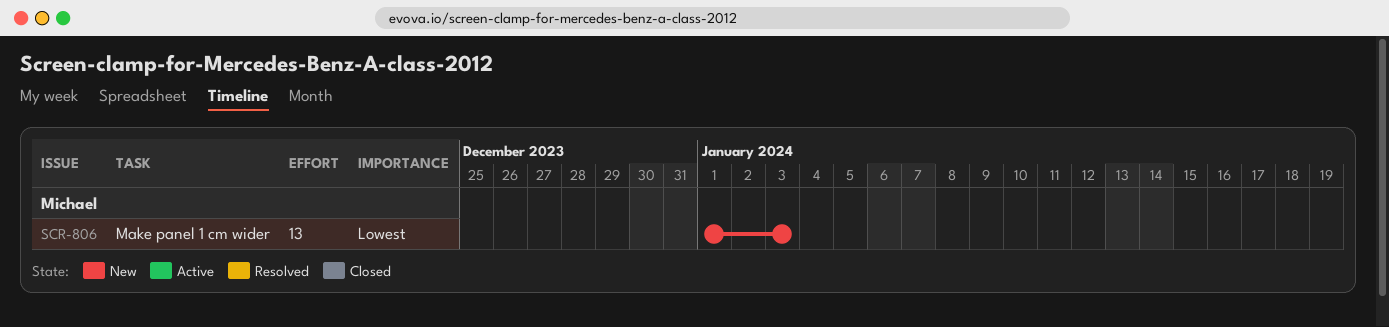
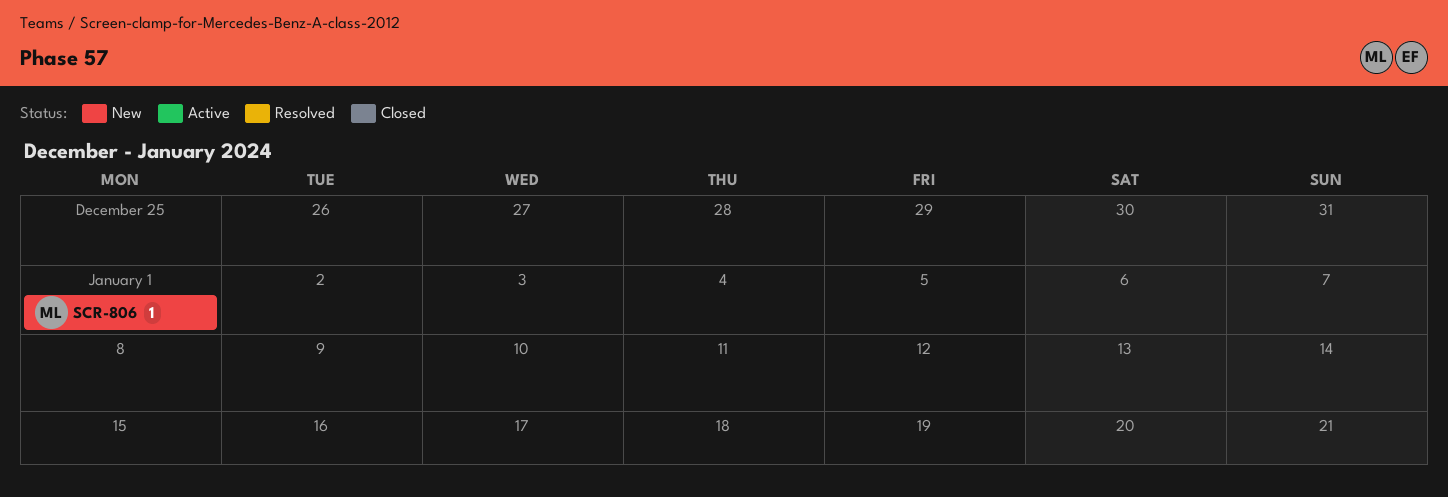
SCR-806, estimate: 13 -> 1
SCR-806, due: Jan 3 -> Jan 1

